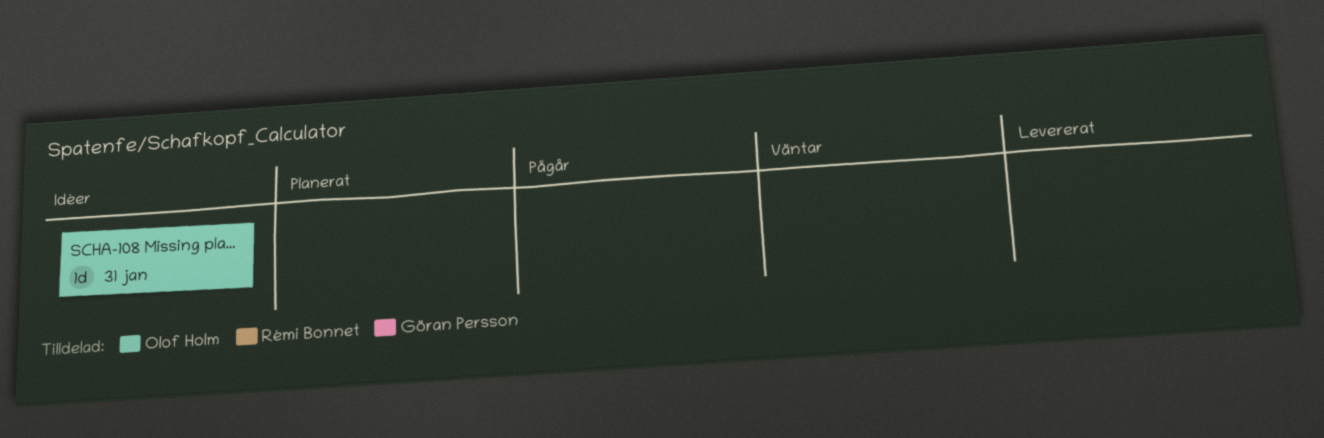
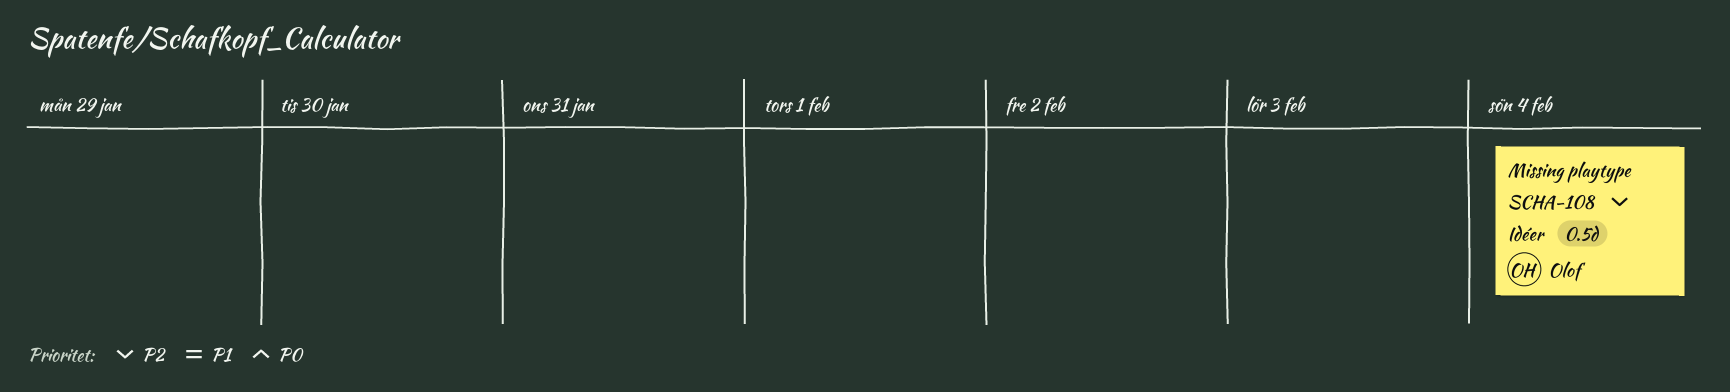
SCHA-108, estimate: 1d -> 0.5d
SCHA-108, due: Jan 31 -> Feb 4

